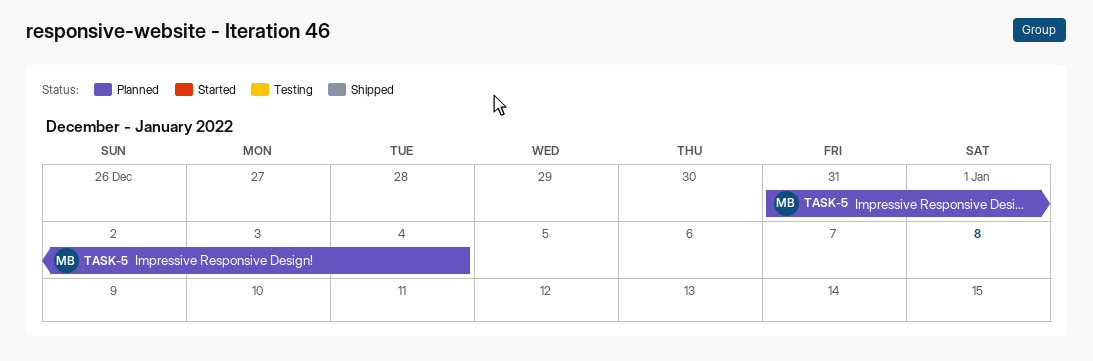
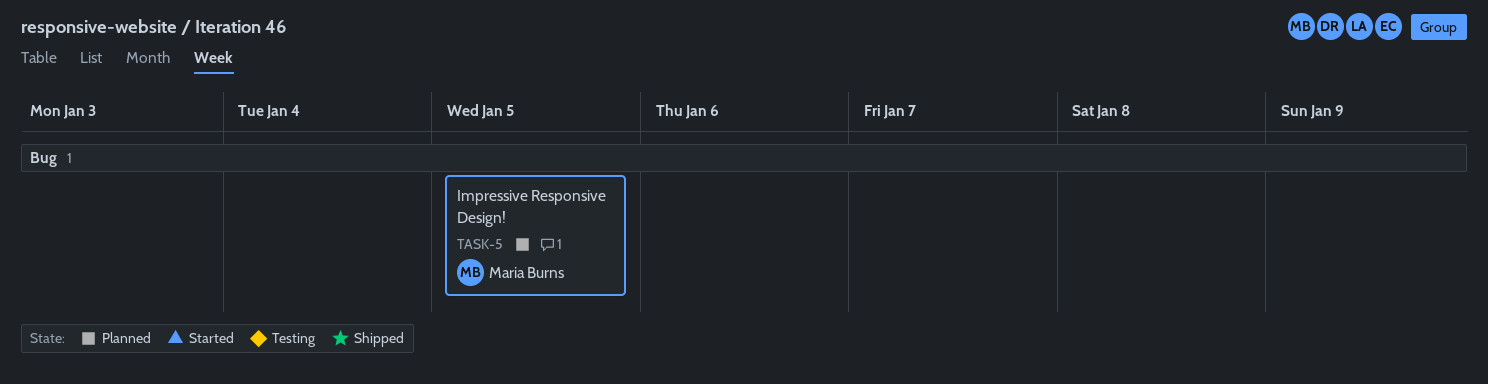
TASK-5, due: Jan 4 -> Jan 5

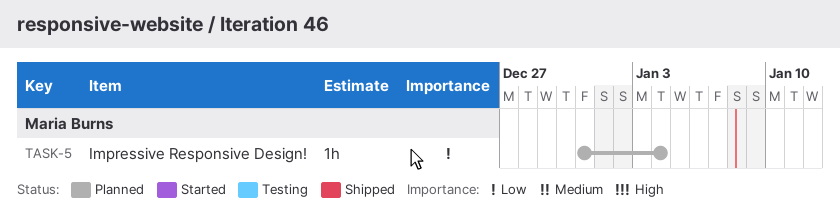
TASK-5, due: Jan 5 -> Jan 4

